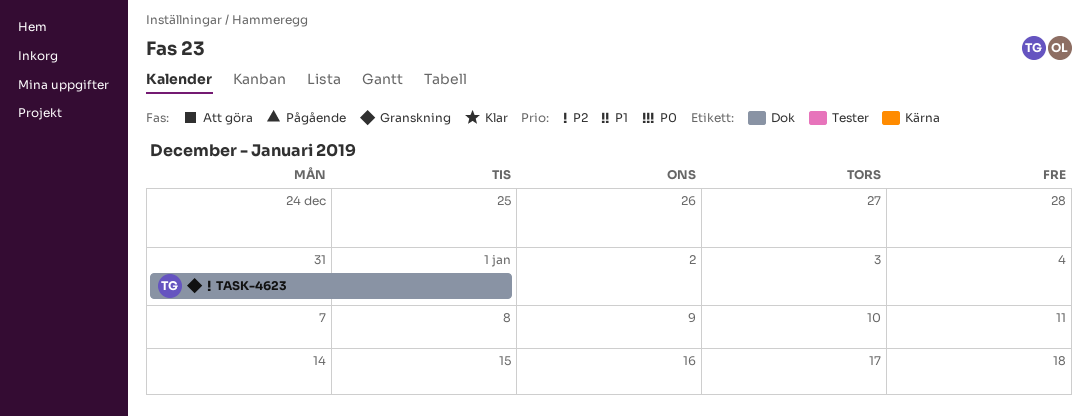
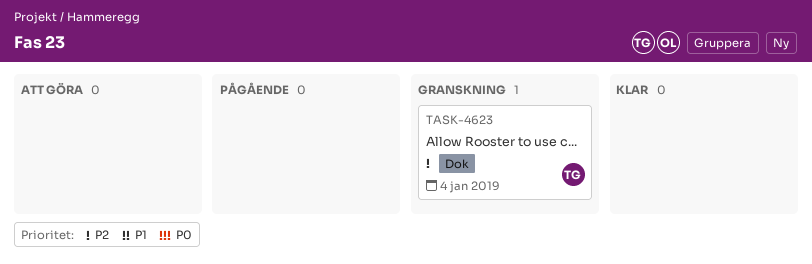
TASK-4623, due: Jan 1 -> Jan 4

